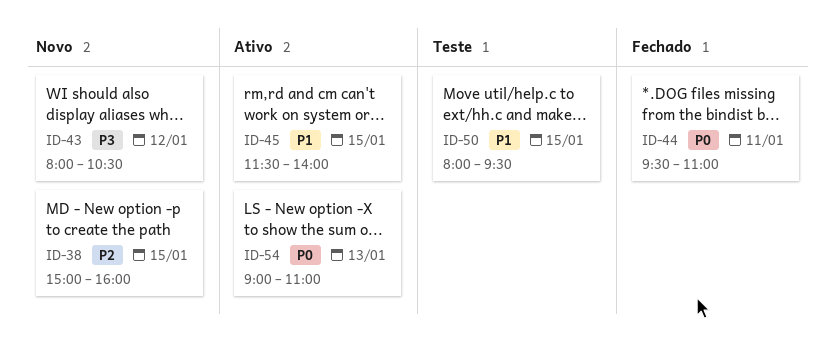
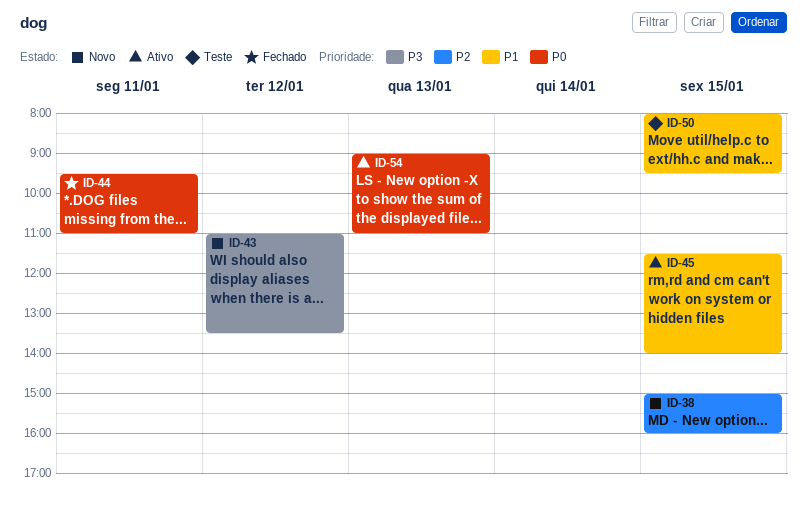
ID-43, begins: 08:00 -> 11:00
ID-43, ends: 10:30 -> 13:30

